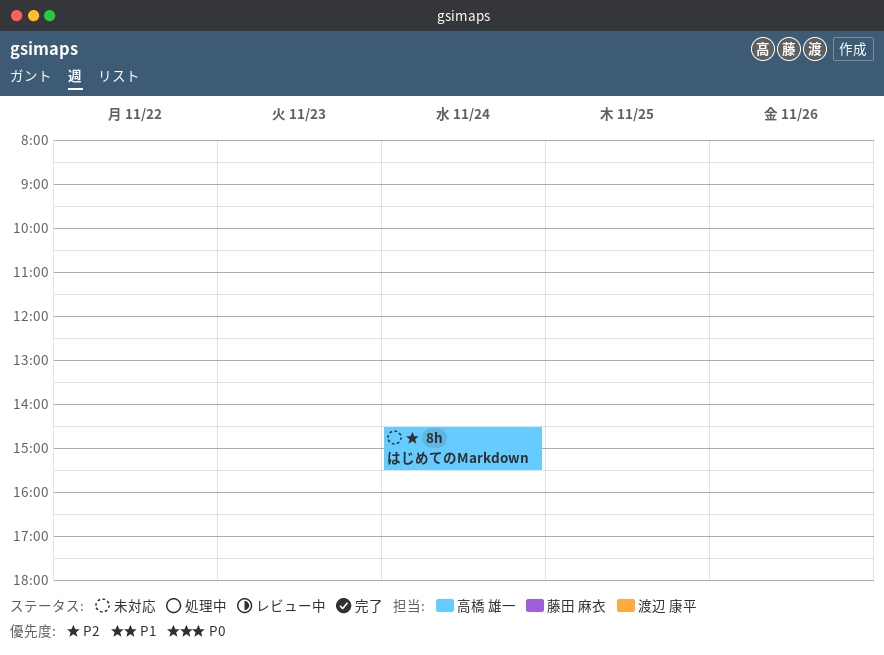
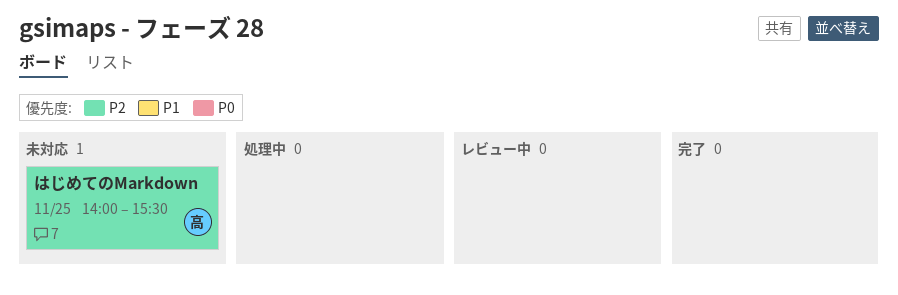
はじめてのMarkdown, day: Nov 24 -> Nov 25
はじめてのMarkdown, begins: 14:30 -> 14:00

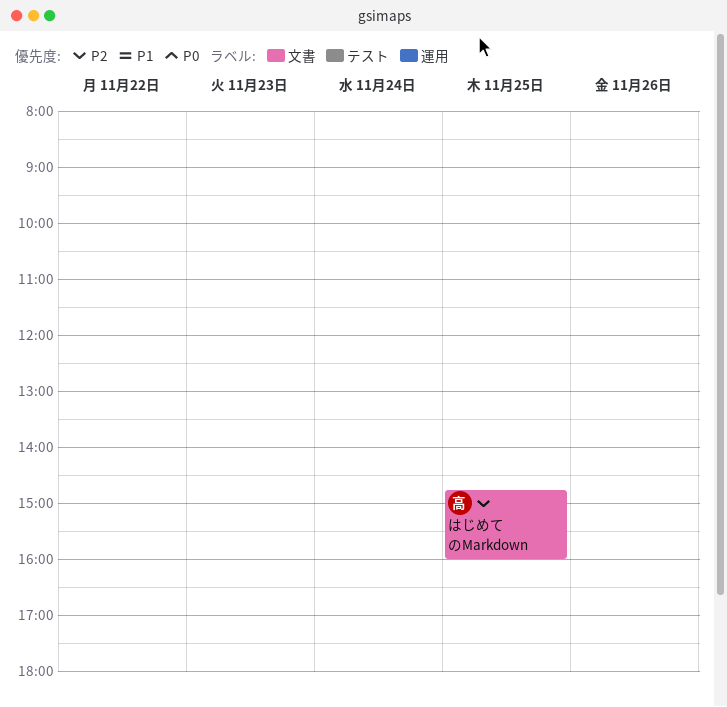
はじめてのMarkdown, begins: 14:00 -> 14:45
はじめてのMarkdown, ends: 15:30 -> 16:00

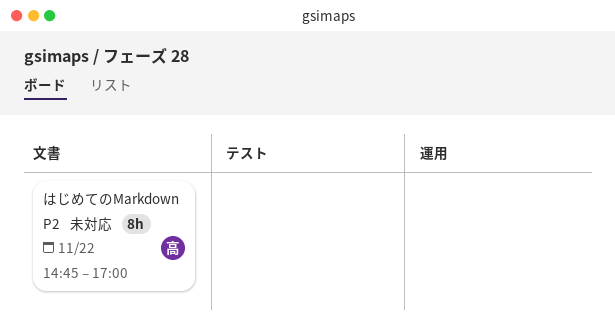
はじめてのMarkdown, day: Nov 25 -> Nov 22
はじめてのMarkdown, ends: 16:00 -> 17:00

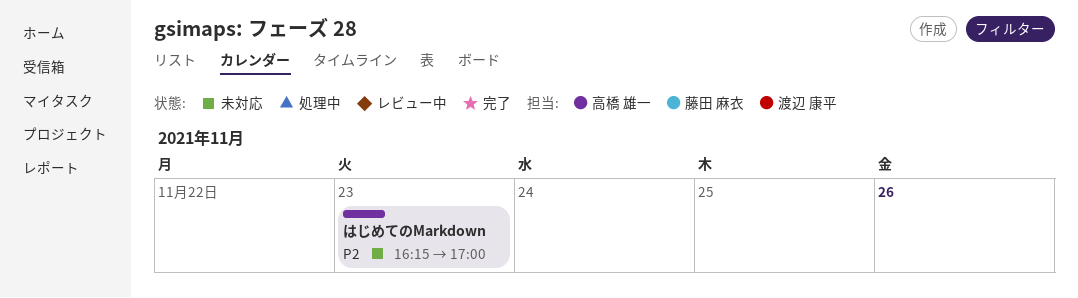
はじめてのMarkdown, day: Nov 22 -> Nov 23
はじめてのMarkdown, begins: 14:45 -> 16:15

